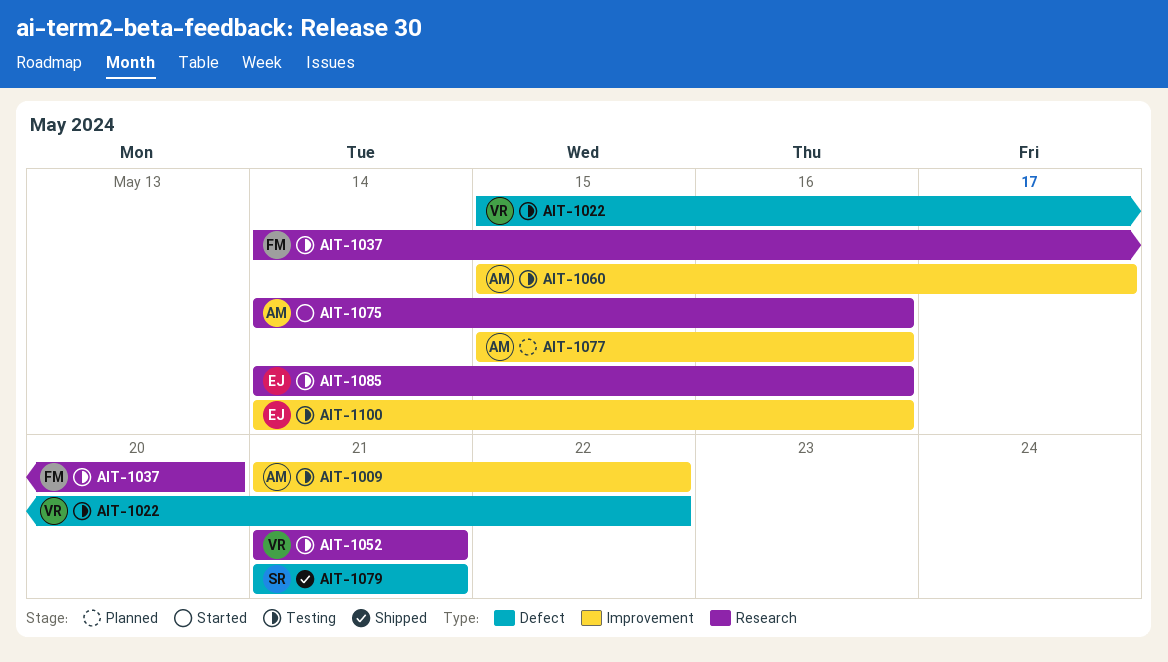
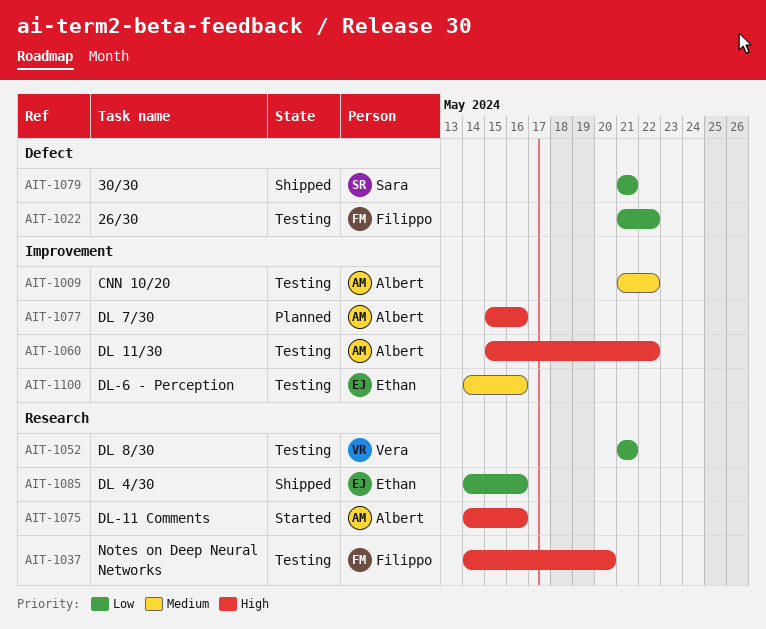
AIT-1022, owner: Vera -> Filippo
AIT-1022, start: May 15 -> May 21
AIT-1060, due: May 17 -> May 22
AIT-1085, status: Testing -> Shipped

